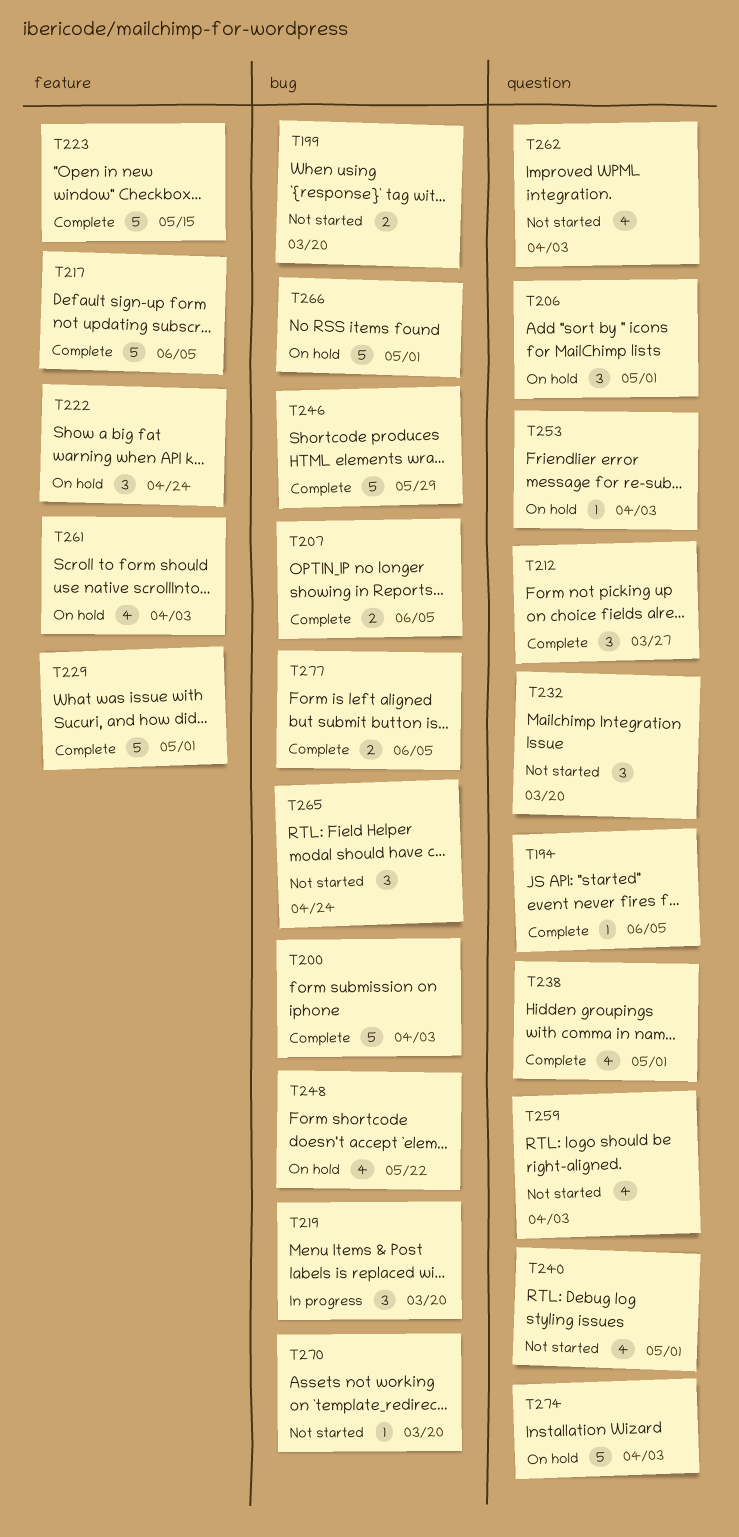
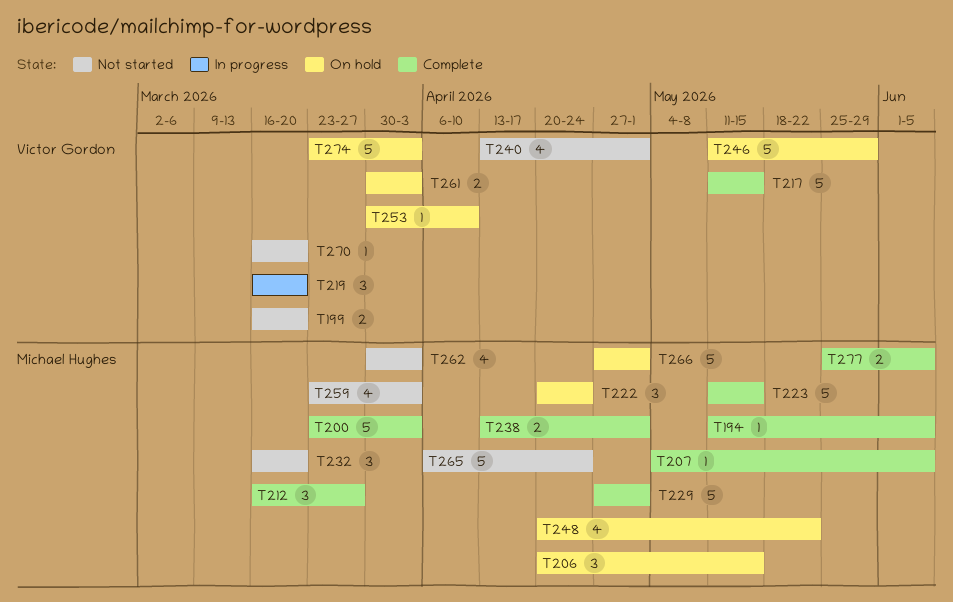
T206, due: May 1 -> May 15
T207, estimate: 2 -> 1
T217, due: Jun 5 -> May 15
T238, estimate: 4 -> 2
T246, status: Complete -> On hold
T253, due: Apr 3 -> Apr 10
T261, estimate: 4 -> 2
T265, estimate: 3 -> 5

